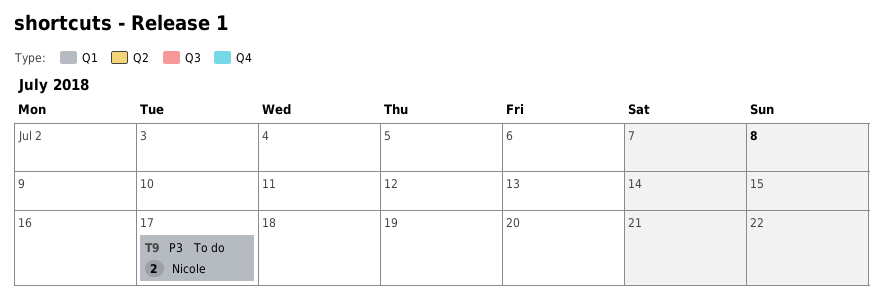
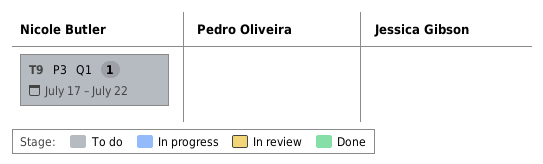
T9, estimate: 2 -> 1
T9, due: Jul 17 -> Jul 22

